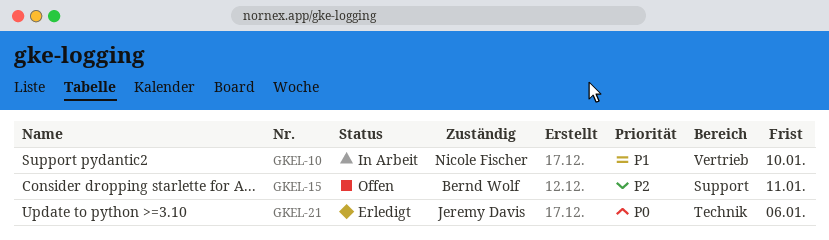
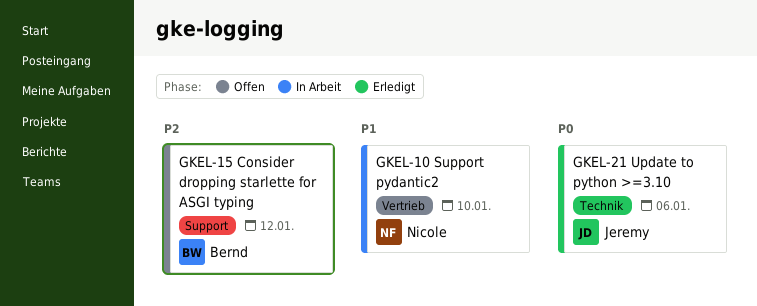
GKEL-15, due: Jan 11 -> Jan 12

